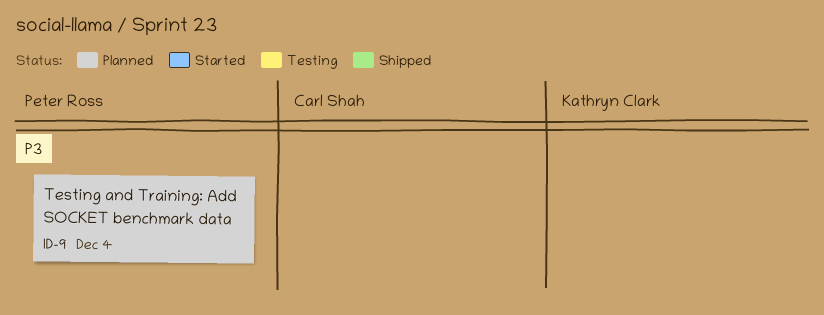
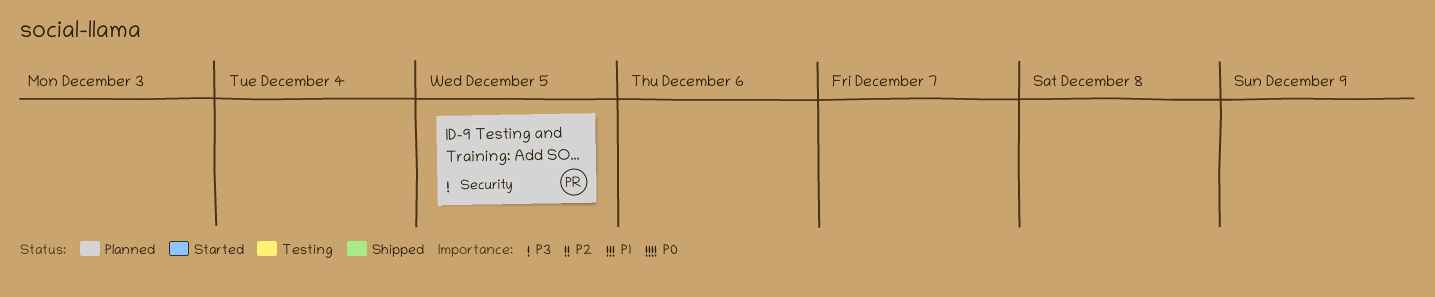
ID-9, due: Dec 4 -> Dec 5

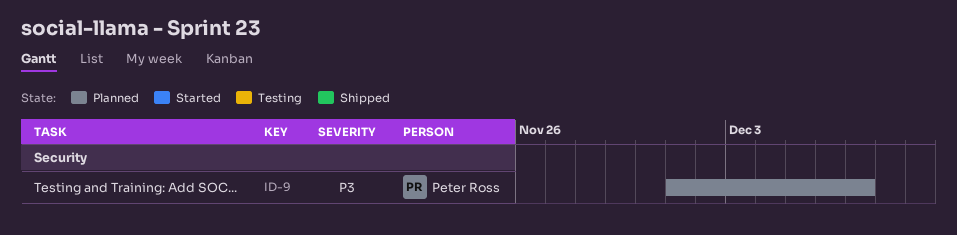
ID-9, due: Dec 5 -> Dec 7

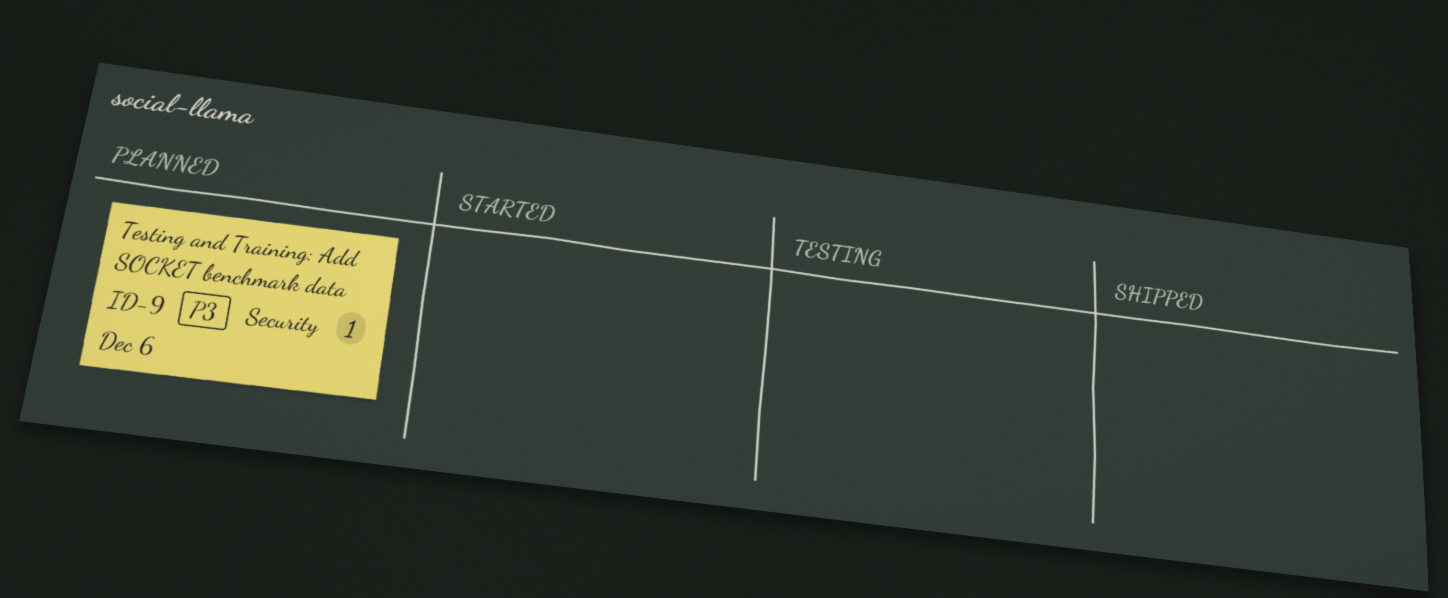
ID-9, due: Dec 7 -> Dec 6

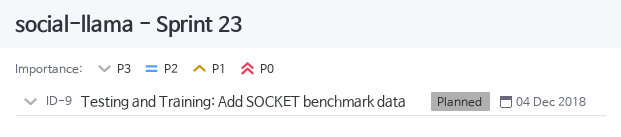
ID-9, due: Dec 6 -> Dec 4

